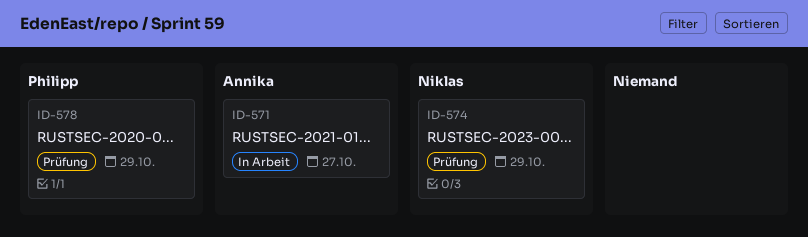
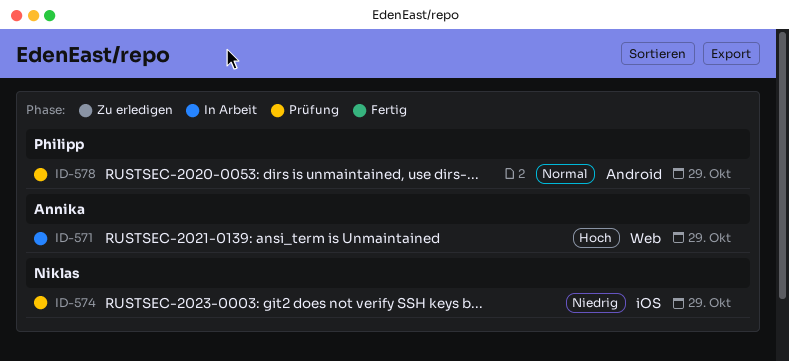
ID-571, due: Oct 27 -> Oct 29

